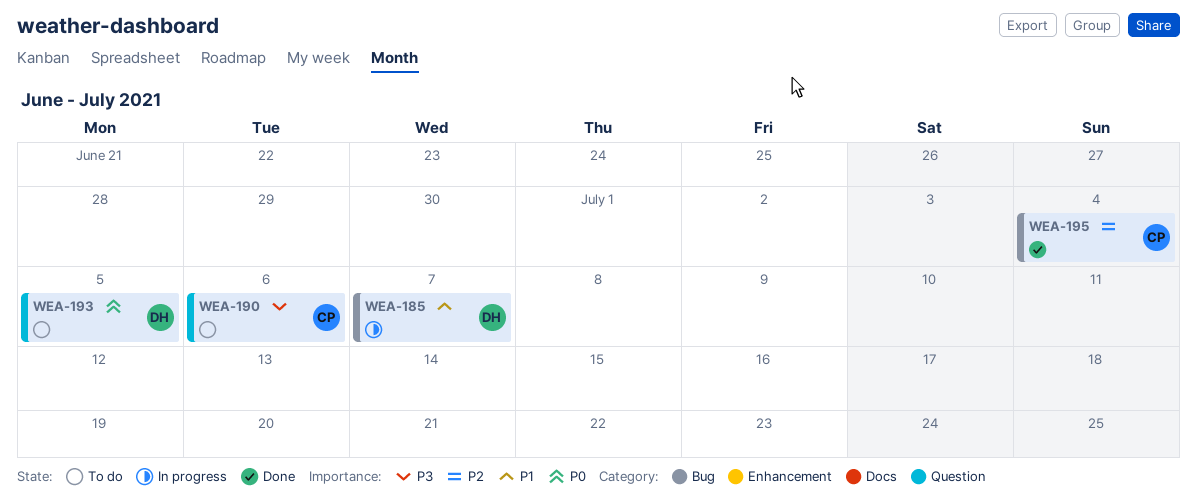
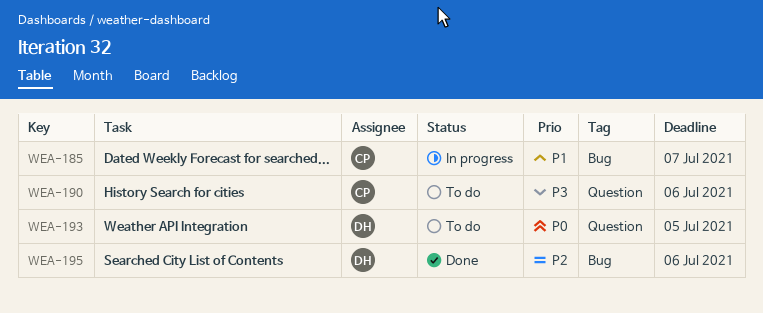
WEA-185, owner: DH -> CP
WEA-195, owner: CP -> DH
WEA-195, due: Jul 4 -> Jul 6

